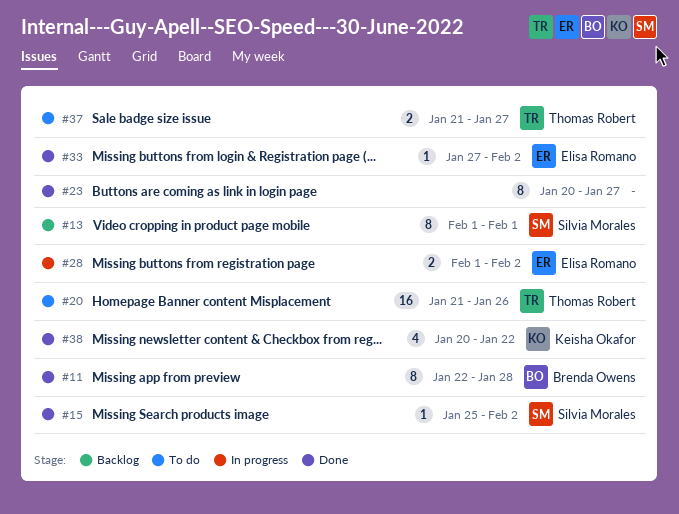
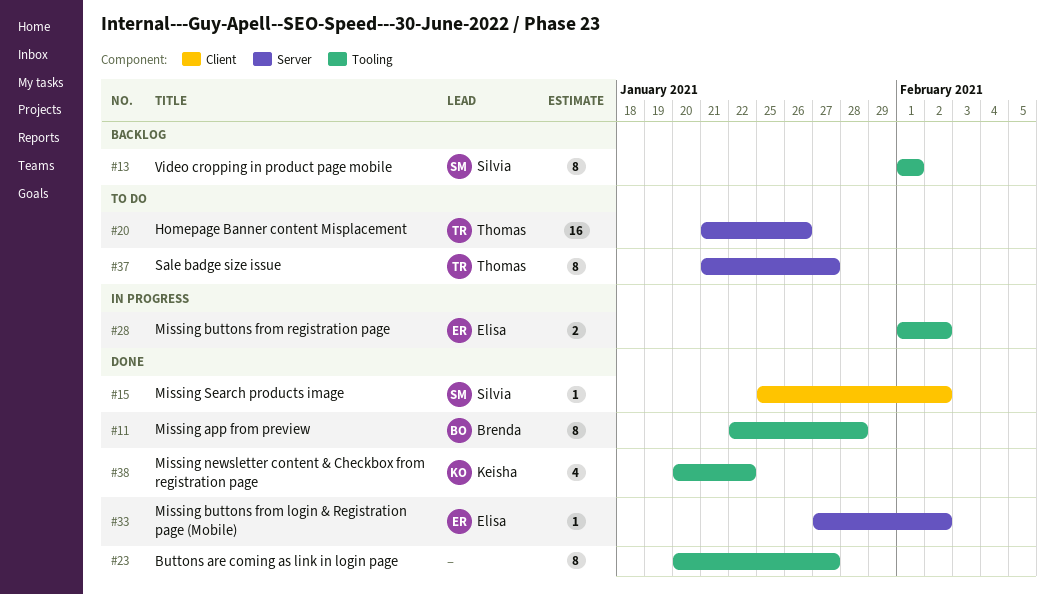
#37, estimate: 2 -> 8

